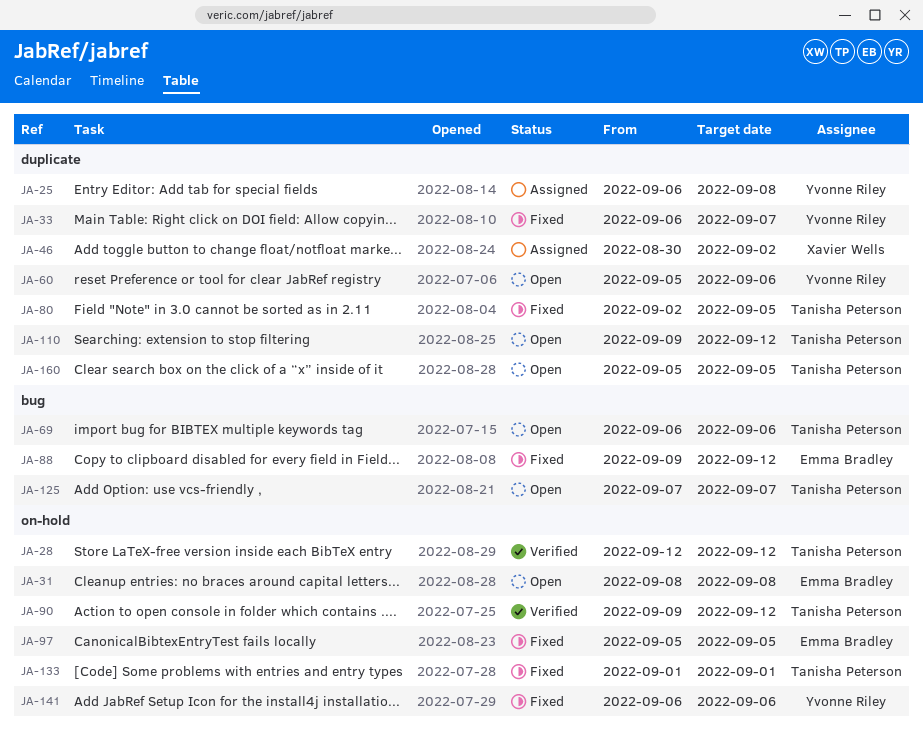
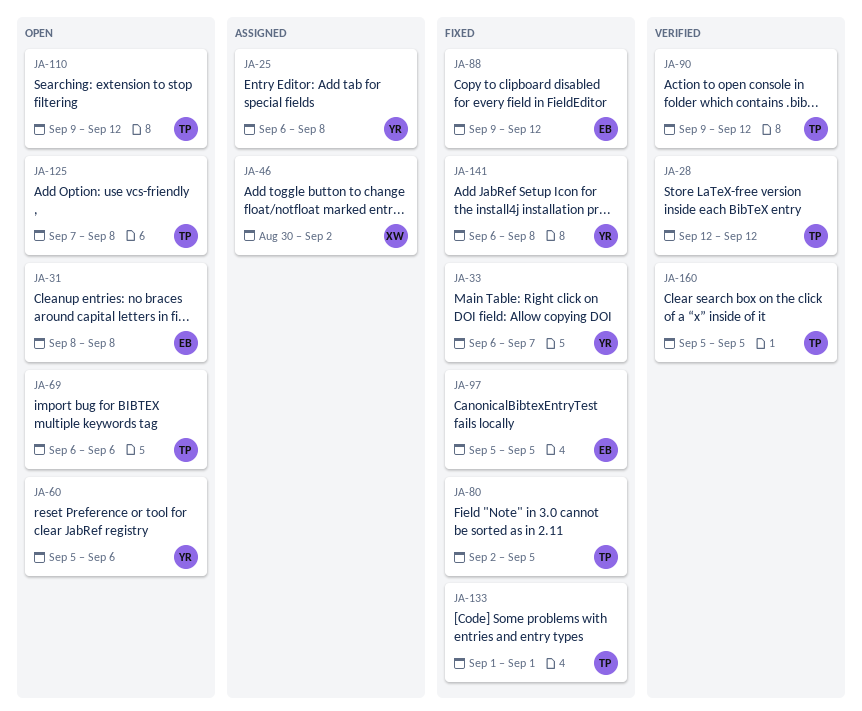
JA-125, due: Sep 7 -> Sep 8
JA-141, due: Sep 6 -> Sep 8
JA-160, status: Open -> Verified

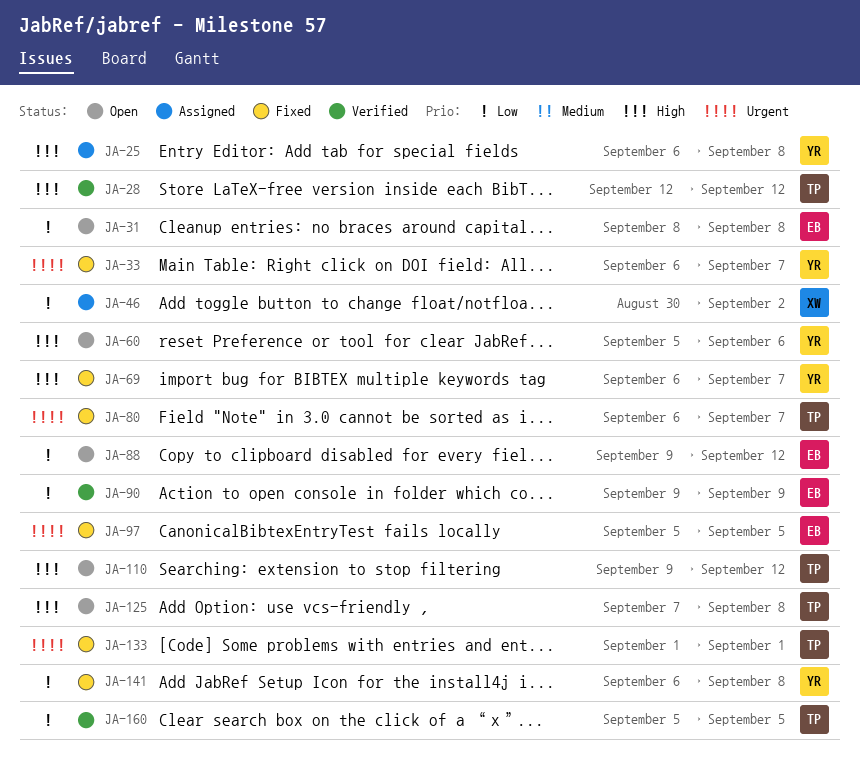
JA-69, status: Open -> Fixed
JA-69, owner: TP -> YR
JA-69, due: Sep 6 -> Sep 7
JA-80, start: Sep 2 -> Sep 6
JA-80, due: Sep 5 -> Sep 7
JA-88, status: Fixed -> Open
JA-90, owner: TP -> EB
JA-90, due: Sep 12 -> Sep 9

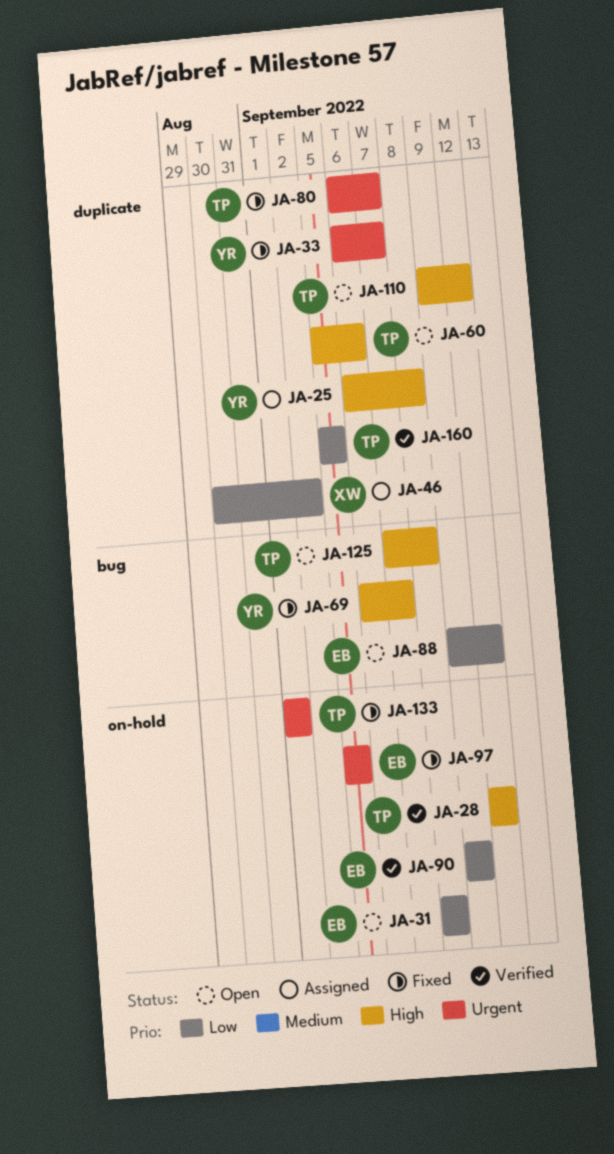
JA-60, owner: YR -> TP
JA-141: present -> none

